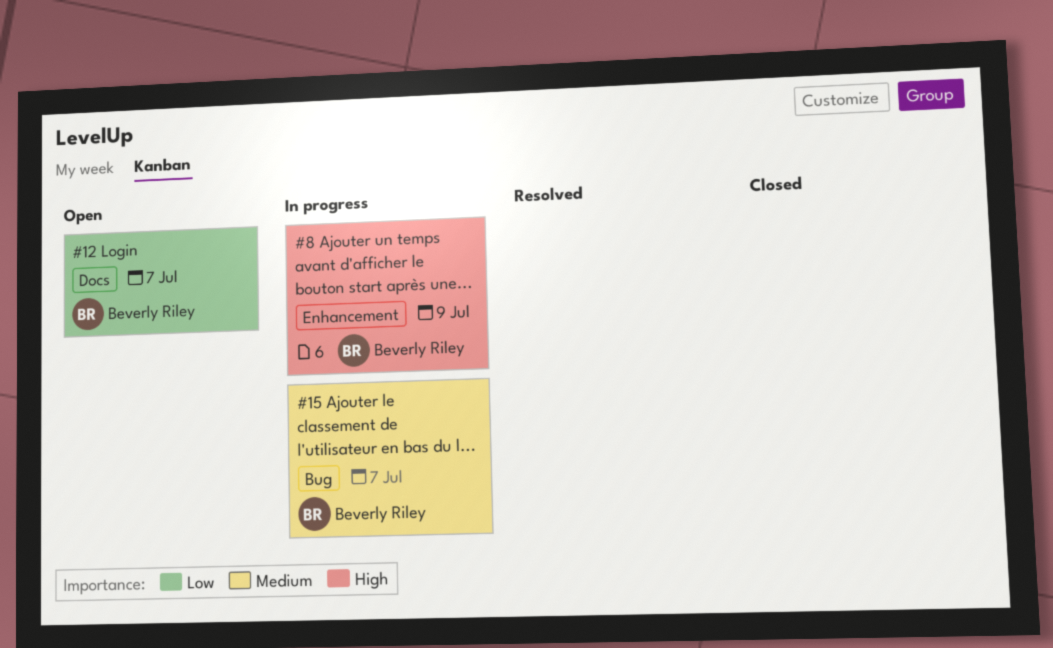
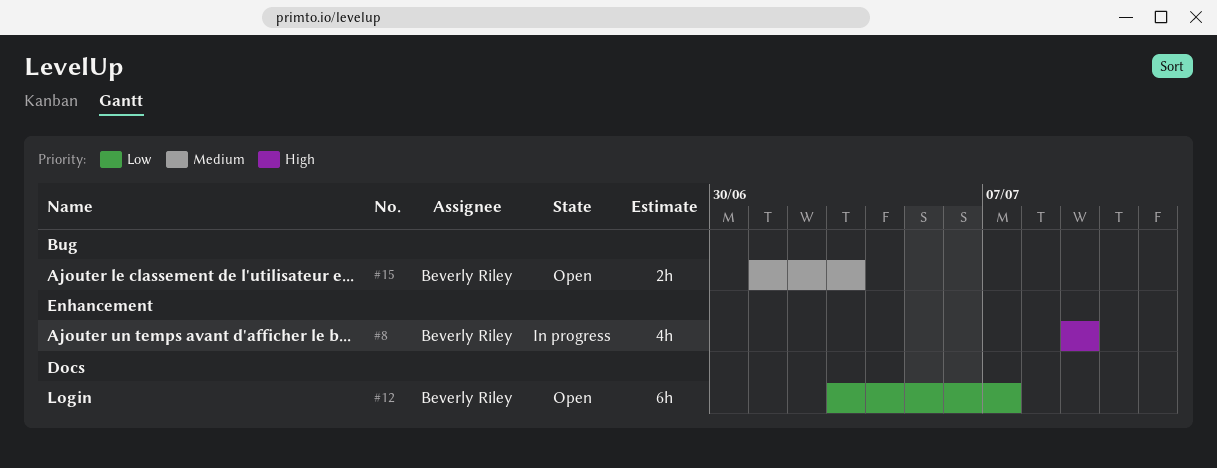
#15, status: In progress -> Open
#15, due: Jul 7 -> Jul 3

